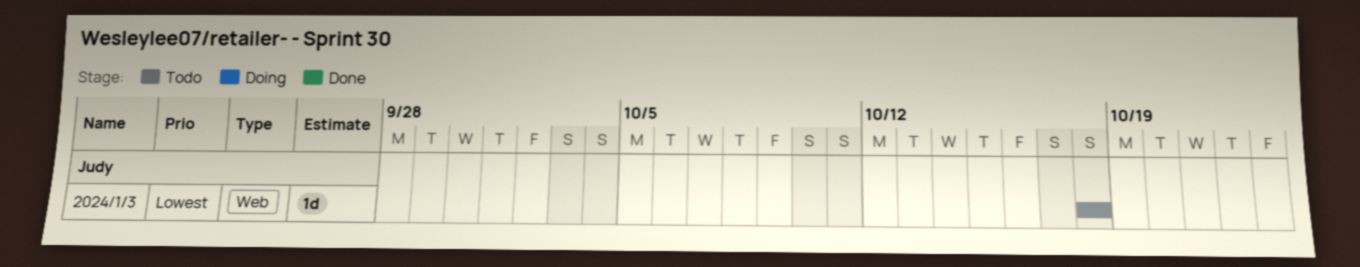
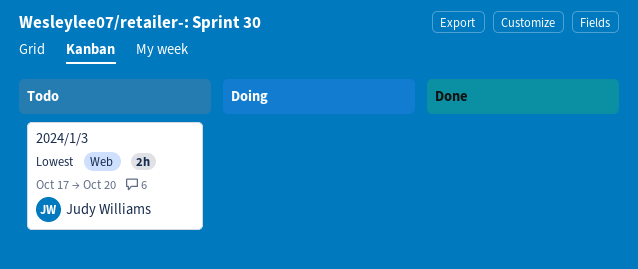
2024/1/3, estimate: 1d -> 2h
2024/1/3, start: Oct 18 -> Oct 17
2024/1/3, due: Oct 18 -> Oct 20

